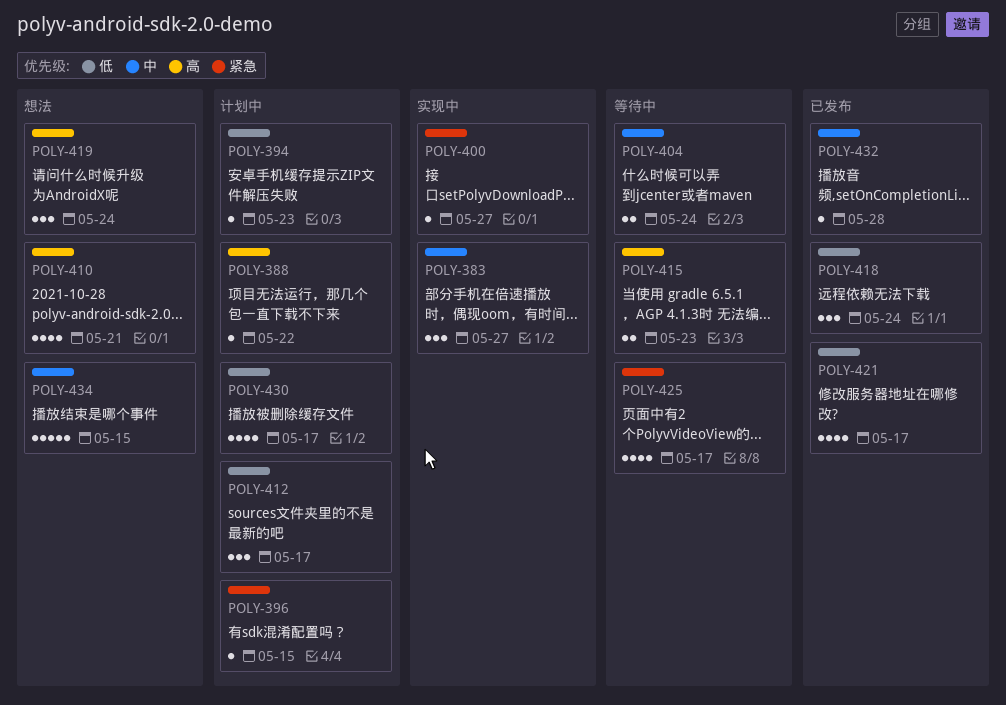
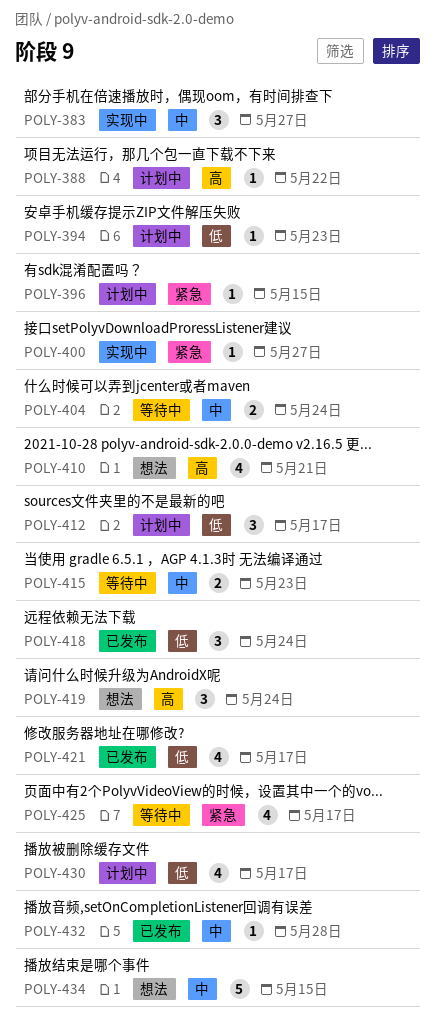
POLY-415, priority: 高 -> 中

